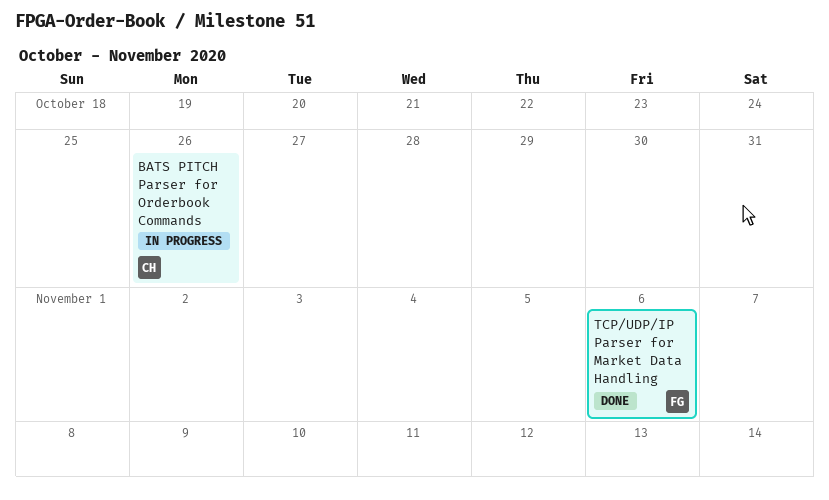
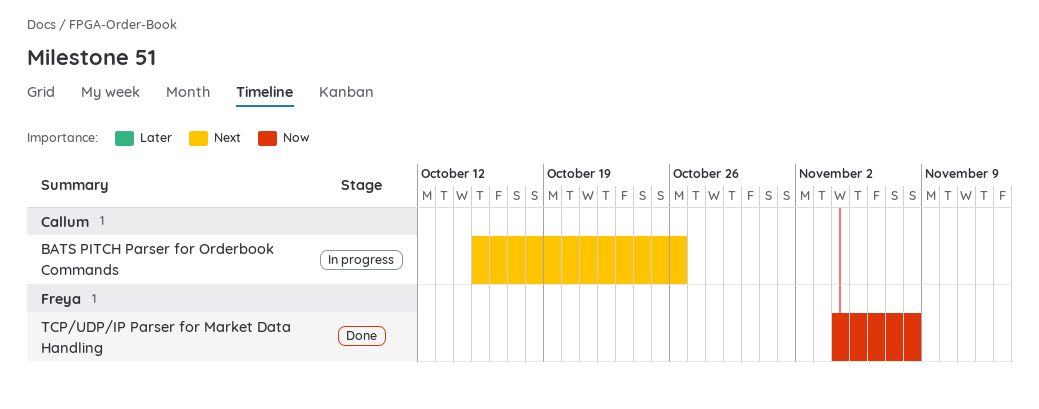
TCP/UDP/IP Parser for Market Data Handling, due: Nov 6 -> Nov 8

